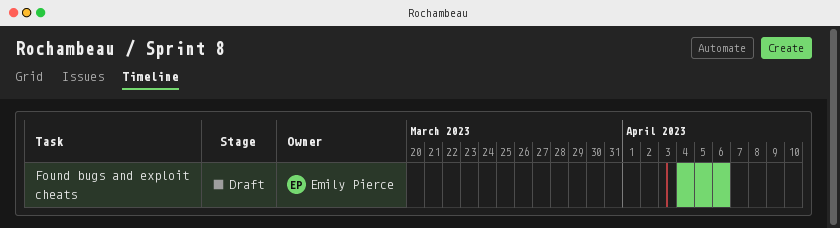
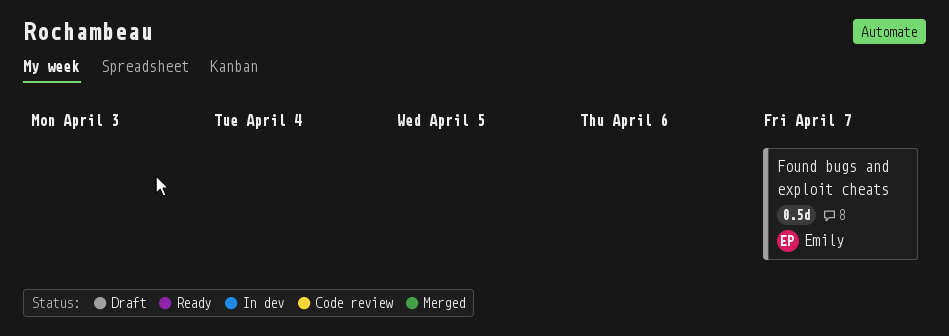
Found bugs and exploit cheats, due: Apr 6 -> Apr 7

